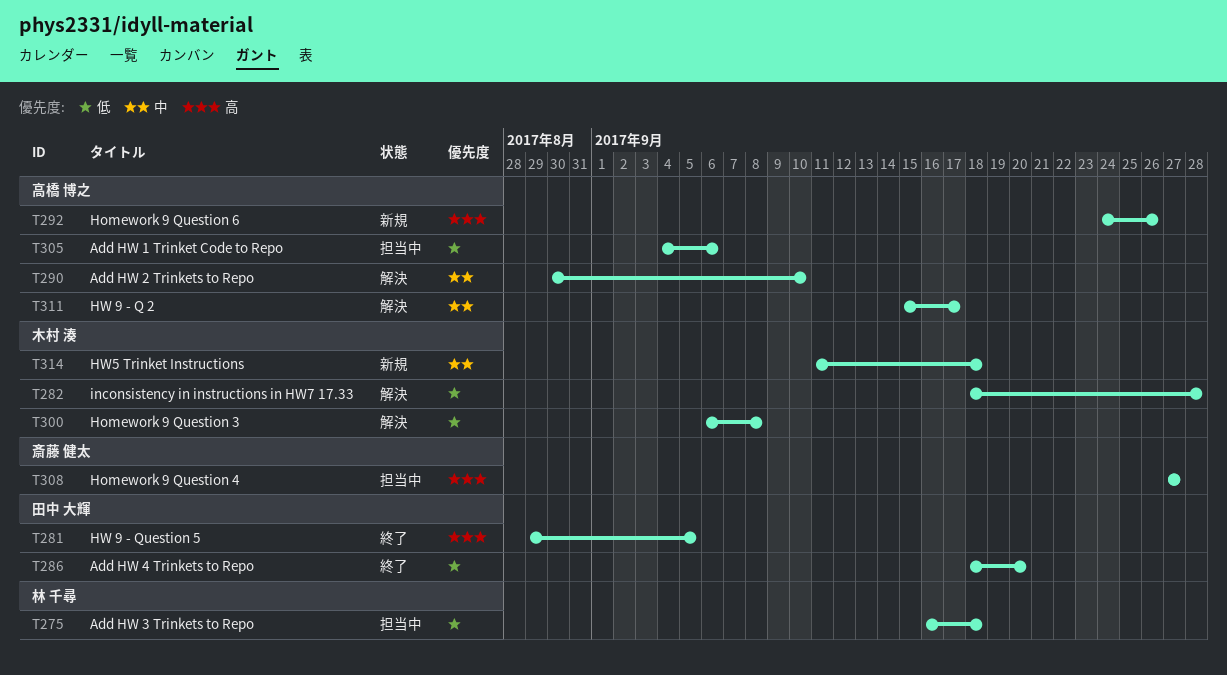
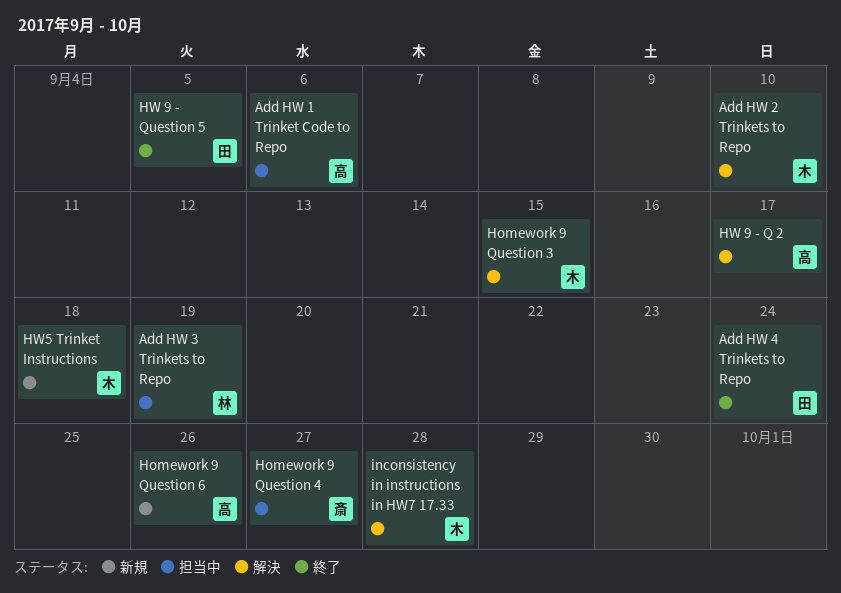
Add HW 2 Trinkets to Repo, owner: 高橋 博之 -> 木村 湊
Add HW 3 Trinkets to Repo, due: Sep 18 -> Sep 19
Add HW 4 Trinkets to Repo, due: Sep 20 -> Sep 24
Homework 9 Question 3, due: Sep 8 -> Sep 15

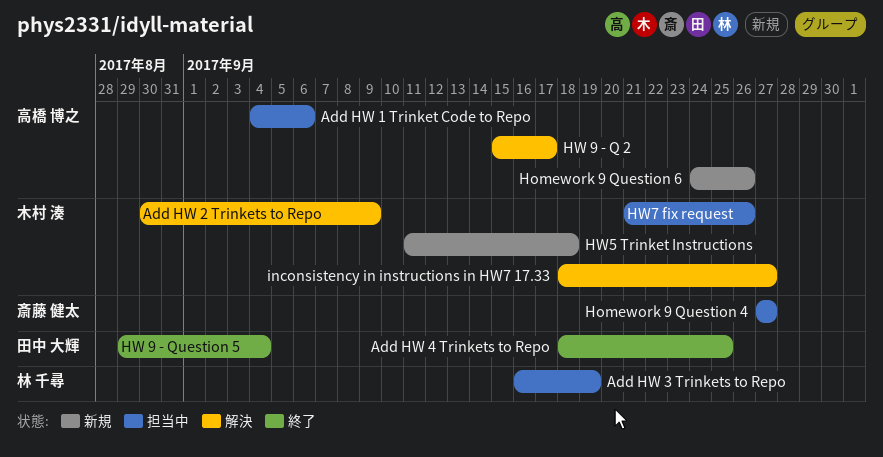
Add HW 2 Trinkets to Repo, due: Sep 10 -> Sep 9
Add HW 4 Trinkets to Repo, due: Sep 24 -> Sep 25
Homework 9 Question 3: present -> none
HW 9 - Question 5, due: Sep 5 -> Sep 4
HW7 fix request: none -> present
inconsistency in instructions in HW7 17.33, due: Sep 28 -> Sep 27

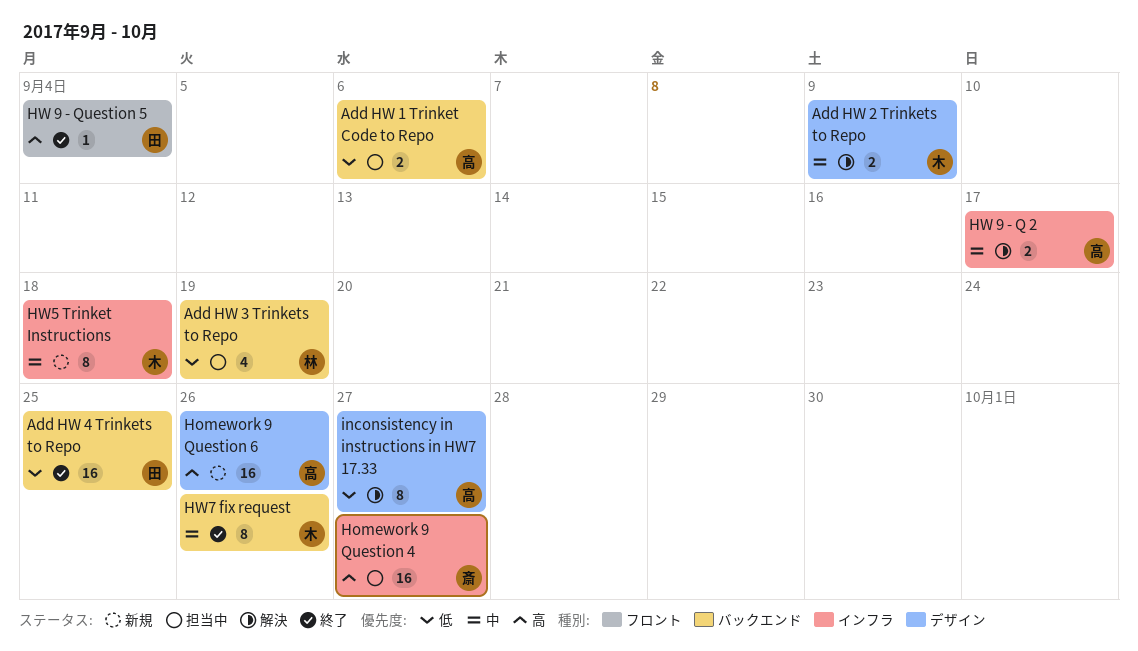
HW7 fix request, status: 担当中 -> 終了
inconsistency in instructions in HW7 17.33, owner: 木村 湊 -> 高橋 博之

